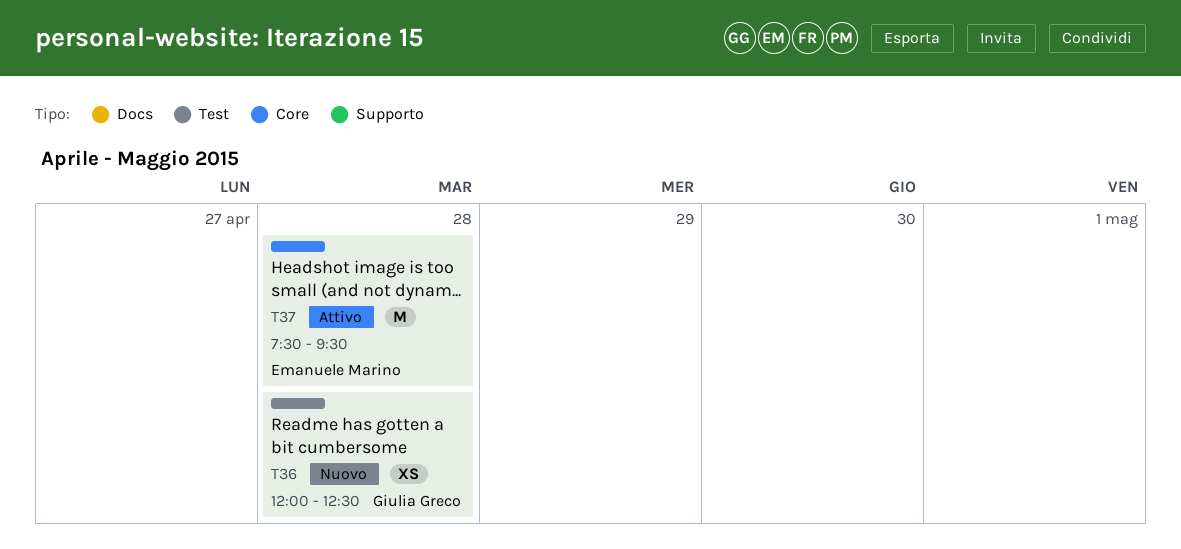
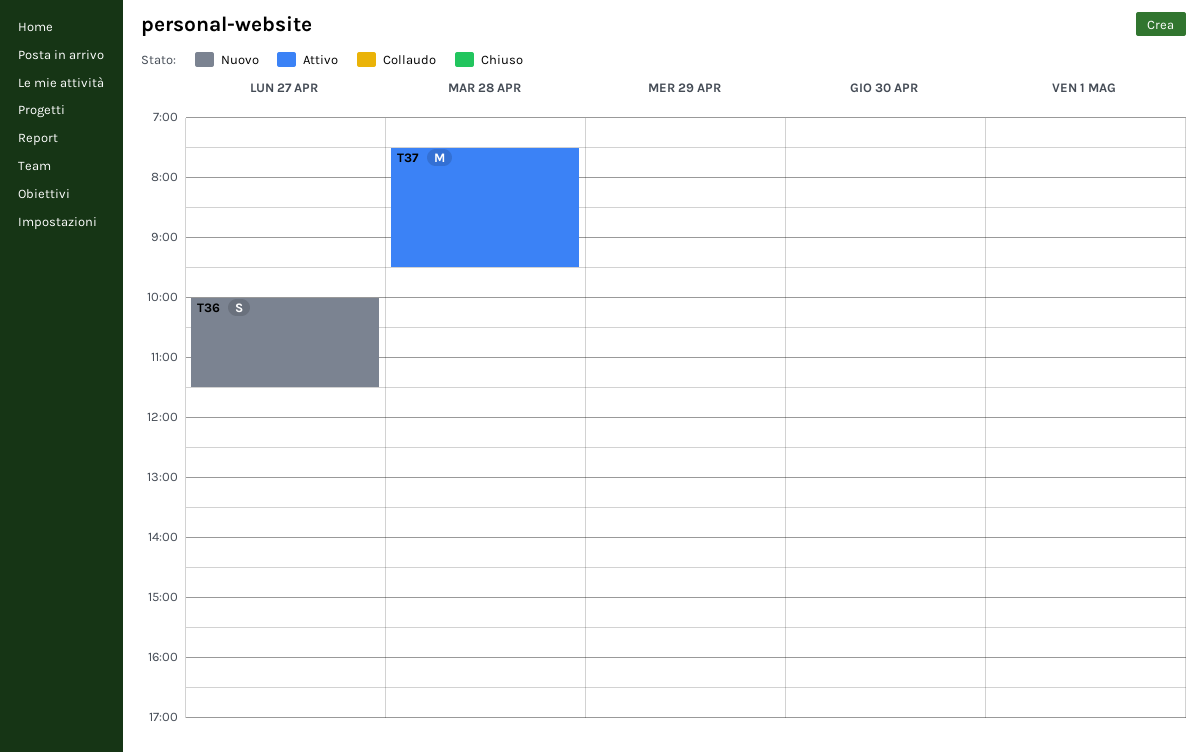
T36, estimate: XS -> S
T36, day: Apr 28 -> Apr 27
T36, begins: 12:00 -> 10:00
T36, ends: 12:30 -> 11:30

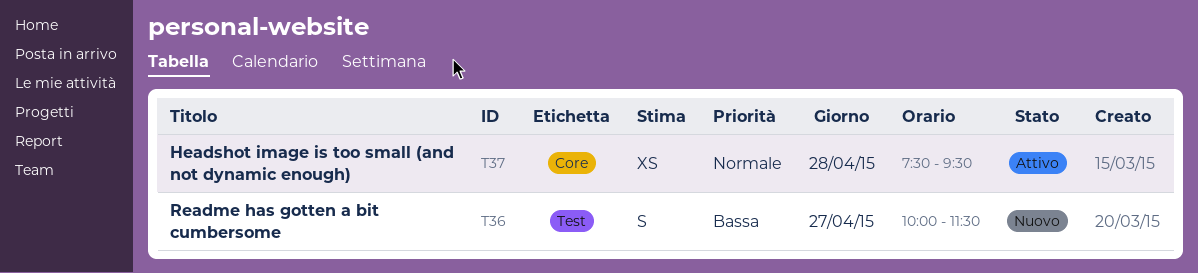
T37, estimate: M -> XS

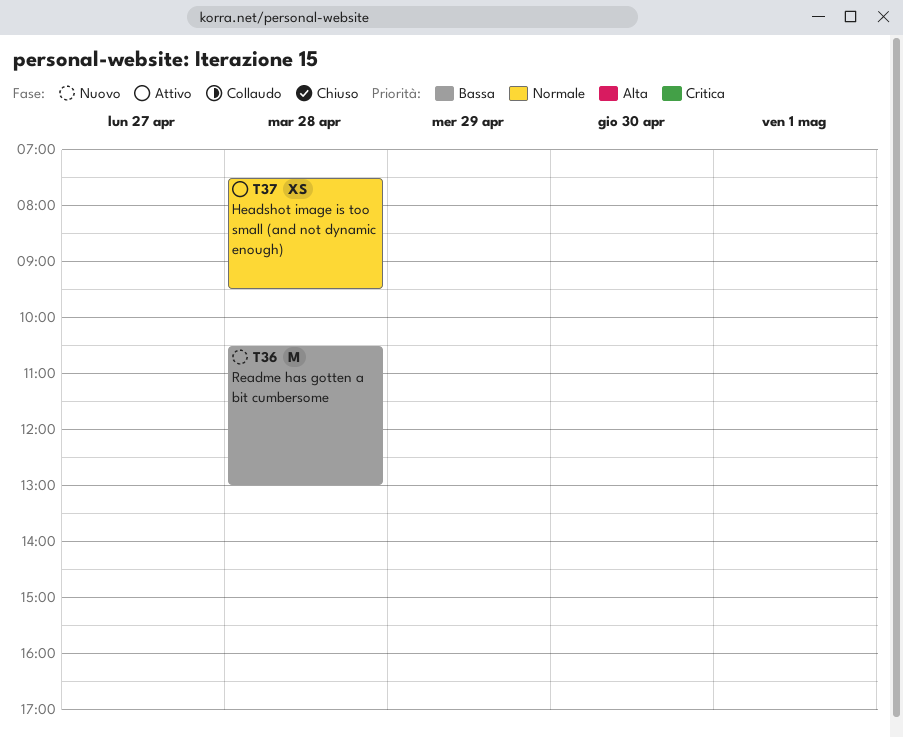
T36, estimate: S -> M
T36, day: Apr 27 -> Apr 28
T36, begins: 10:00 -> 10:30
T36, ends: 11:30 -> 13:00

